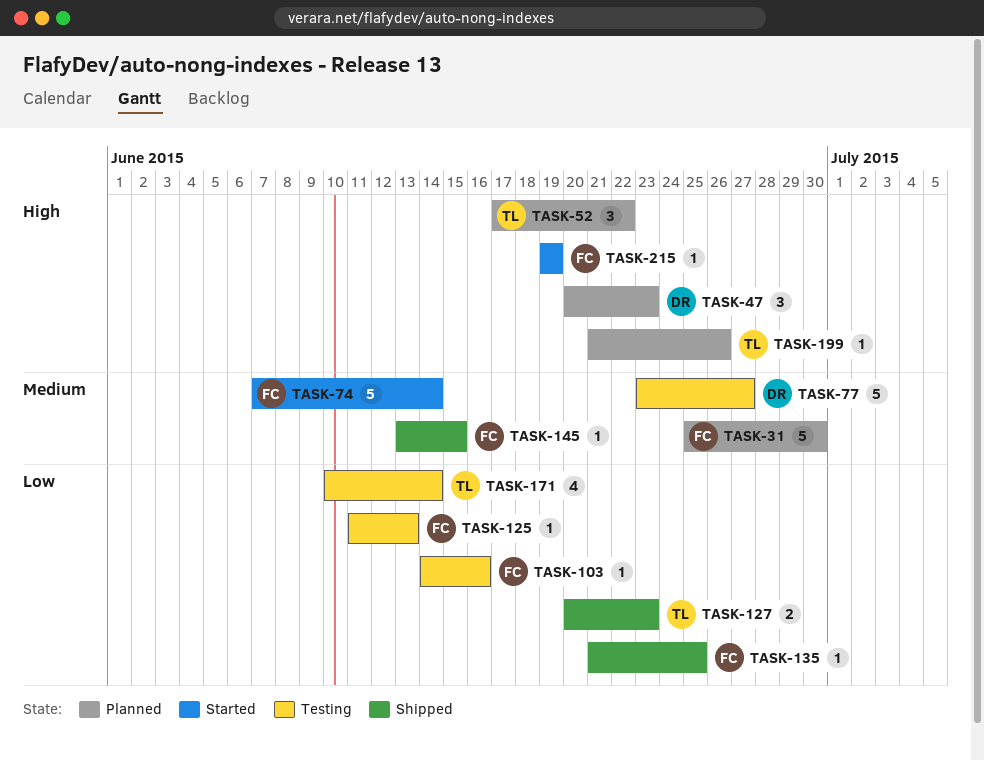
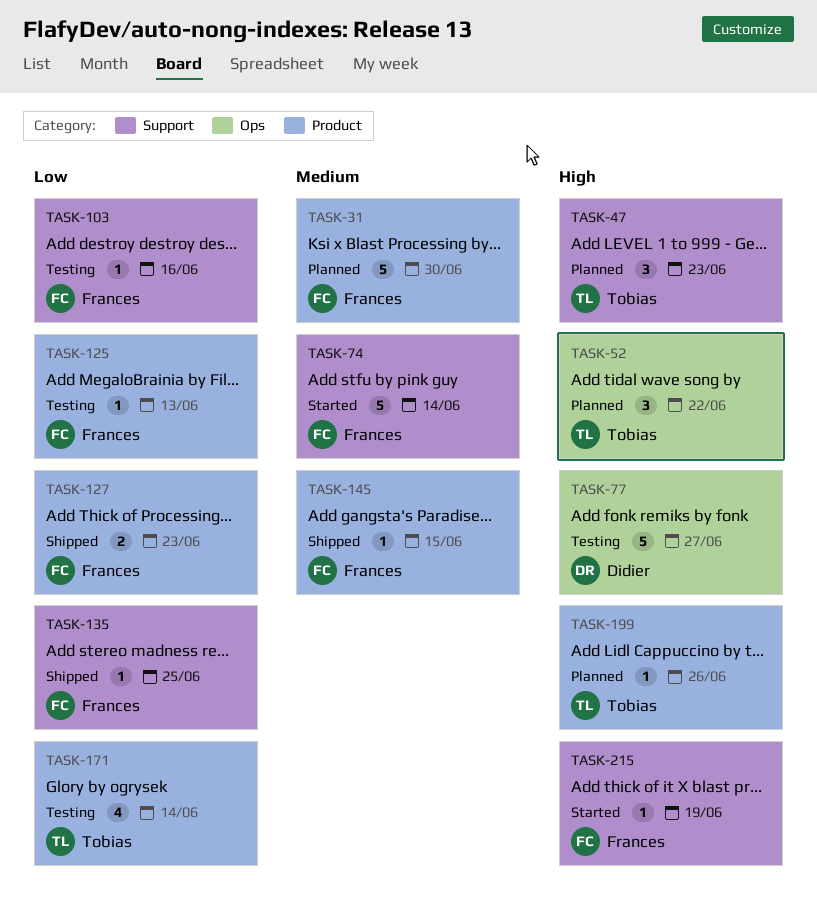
TASK-47, owner: Didier -> Tobias
TASK-77, priority: Medium -> High
TASK-127, owner: Tobias -> Frances

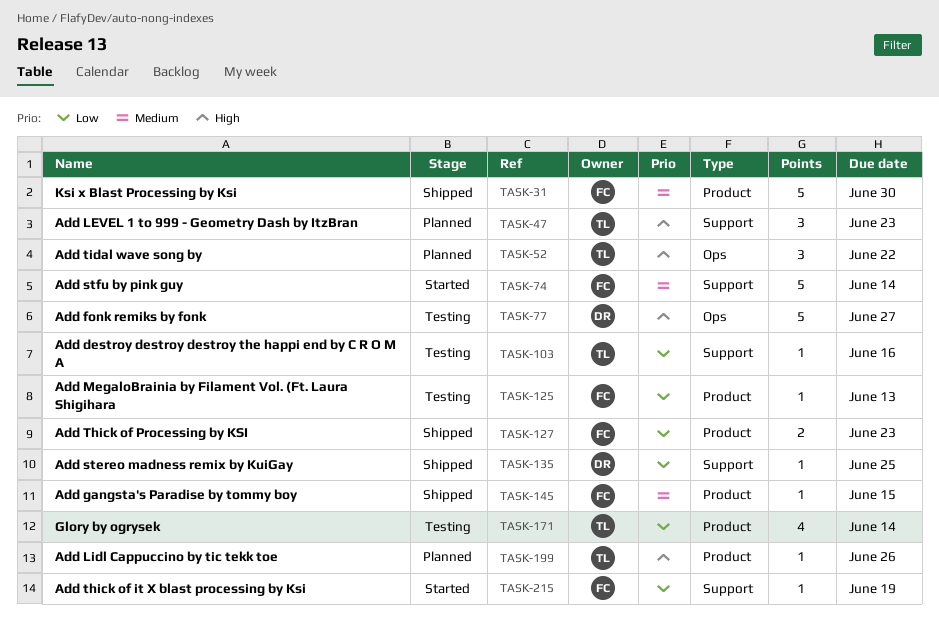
TASK-31, status: Planned -> Shipped
TASK-103, owner: Frances -> Tobias
TASK-135, owner: Frances -> Didier
TASK-215, priority: High -> Low

